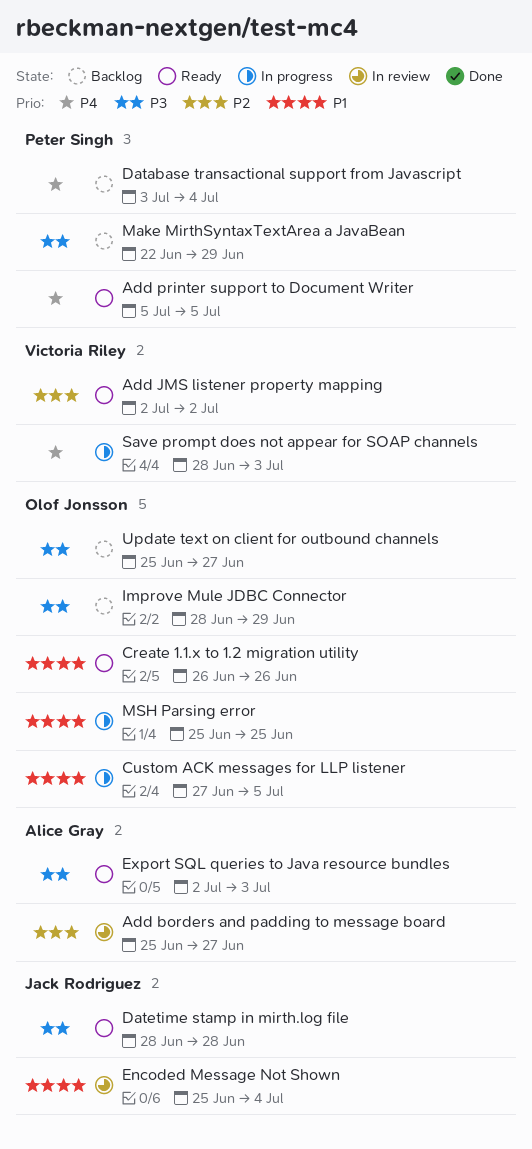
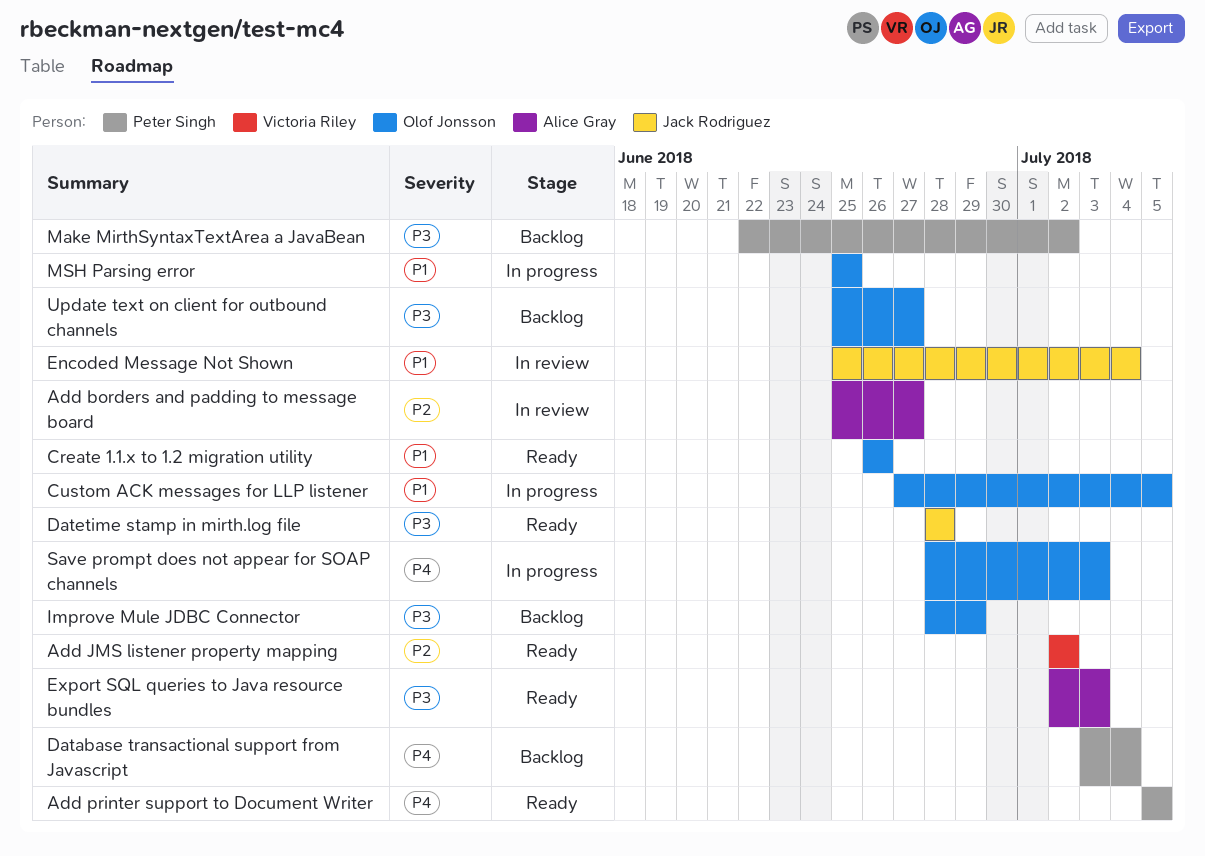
Make MirthSyntaxTextArea a JavaBean, due: Jun 29 -> Jul 2
Save prompt does not appear for SOAP channels, owner: Victoria Riley -> Olof Jonsson

